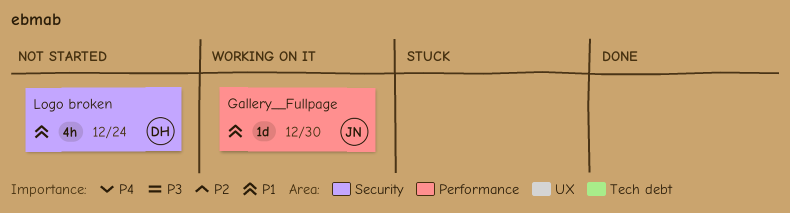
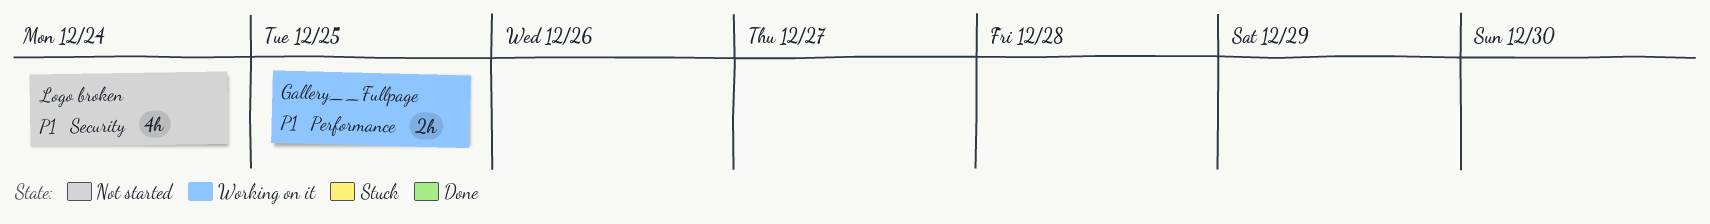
Gallery__Fullpage, estimate: 1d -> 2h
Gallery__Fullpage, due: Dec 30 -> Dec 25

